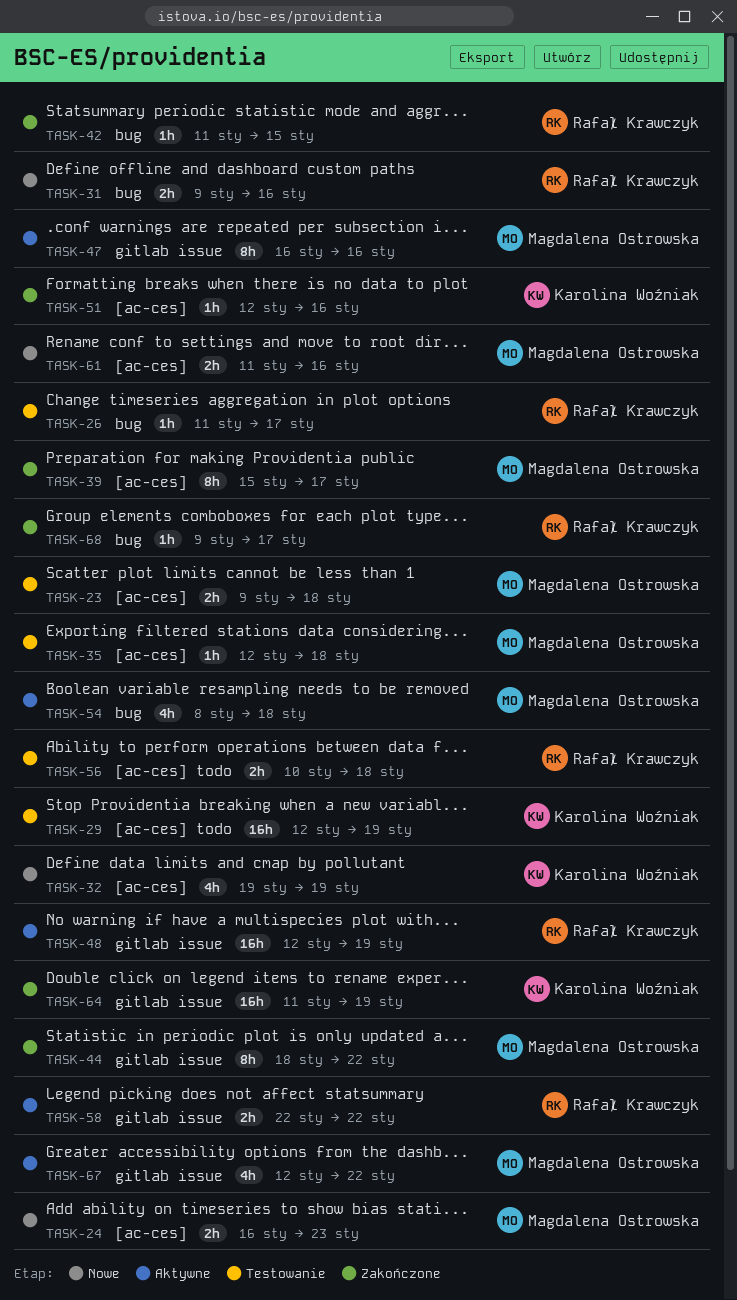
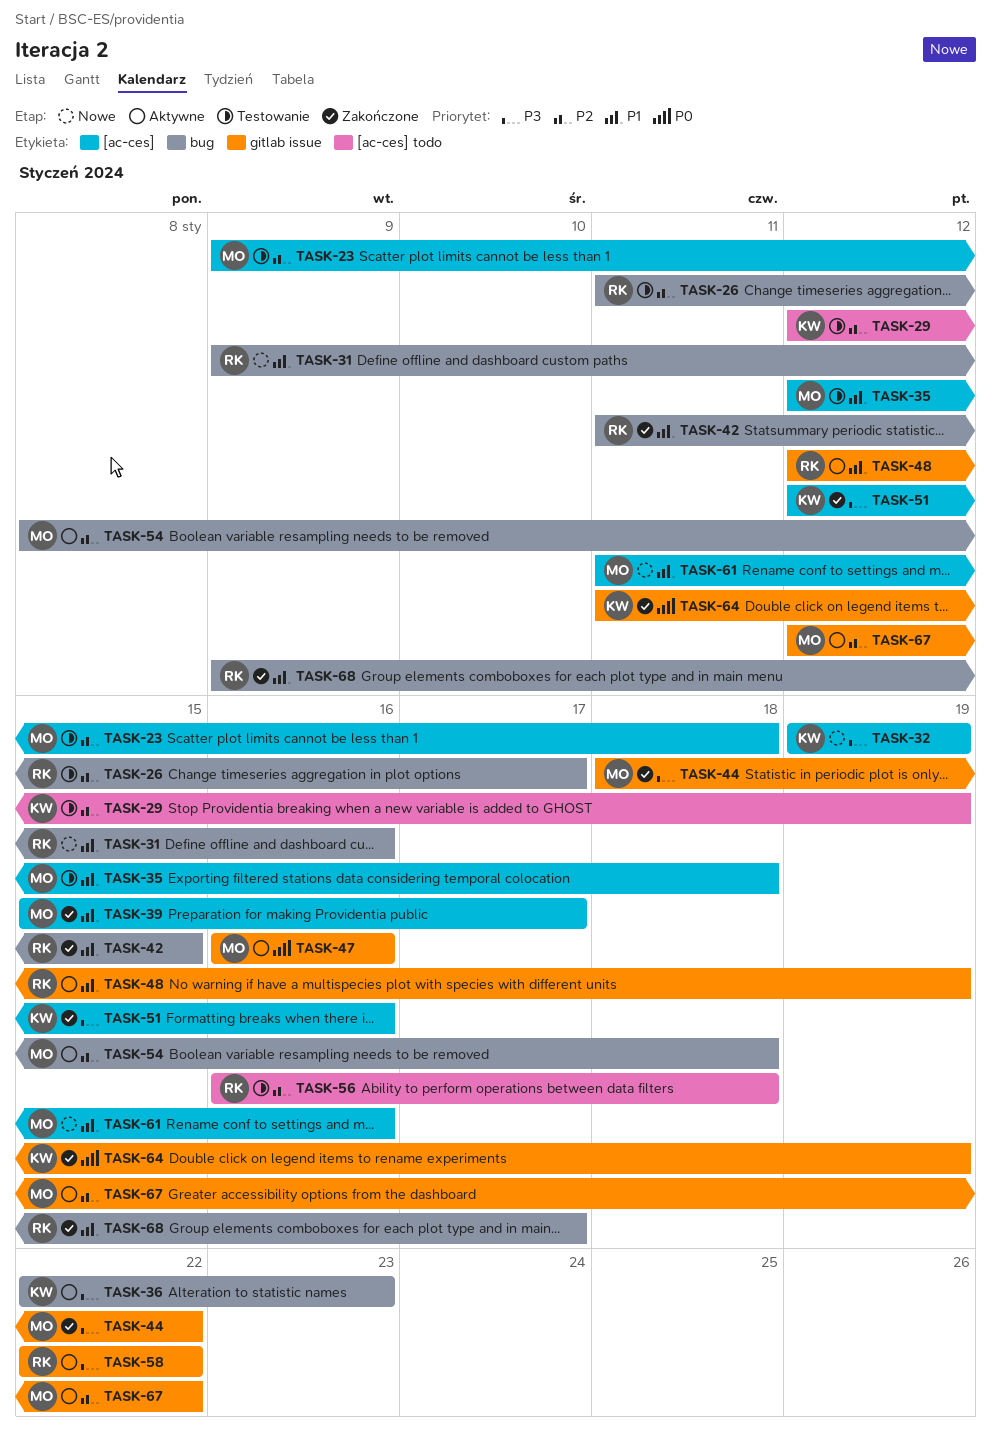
TASK-24: present -> none
TASK-36: none -> present
TASK-56, start: Jan 10 -> Jan 16

